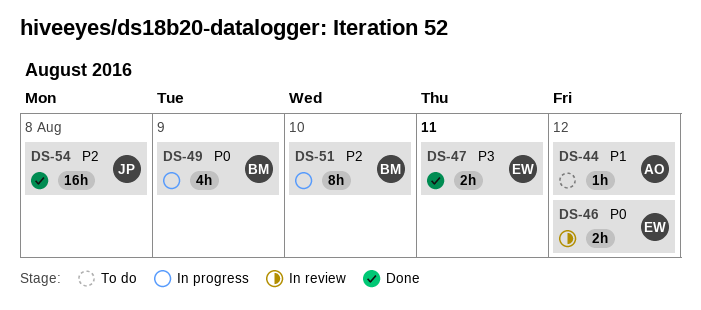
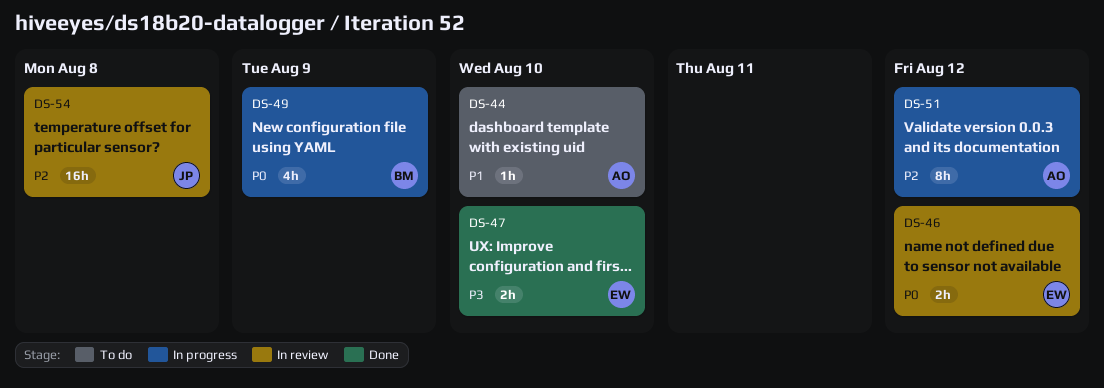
DS-44, due: Aug 12 -> Aug 10
DS-47, due: Aug 11 -> Aug 10
DS-51, owner: BM -> AO
DS-51, due: Aug 10 -> Aug 12
DS-54, status: Done -> In review

